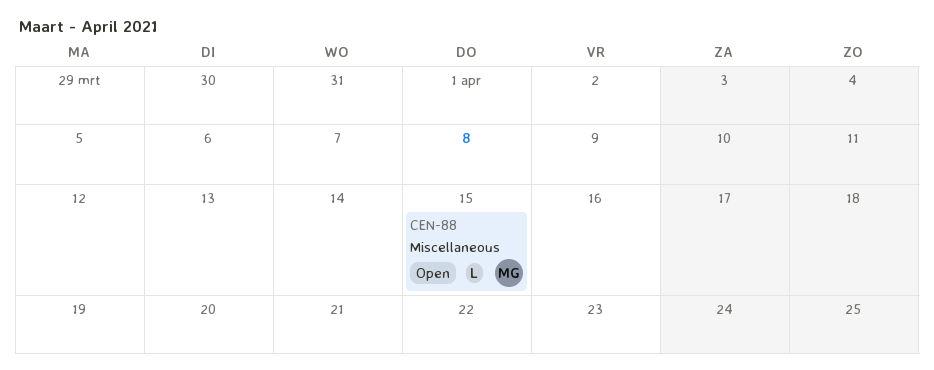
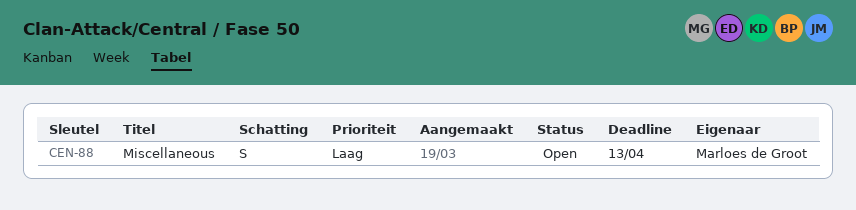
CEN-88, estimate: L -> S
CEN-88, due: Apr 15 -> Apr 13

